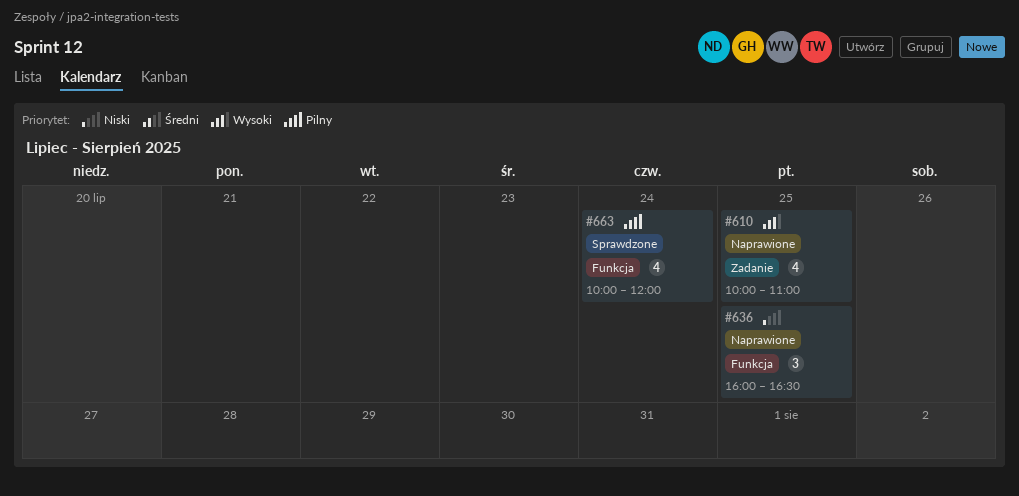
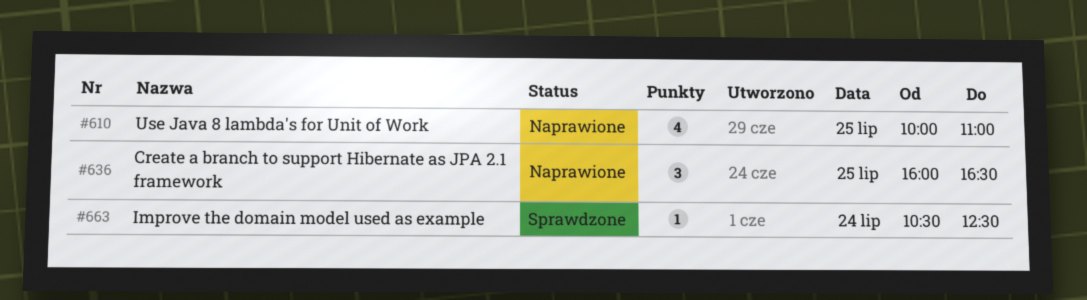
#663, estimate: 4 -> 1
#663, begins: 10:00 -> 10:30
#663, ends: 12:00 -> 12:30

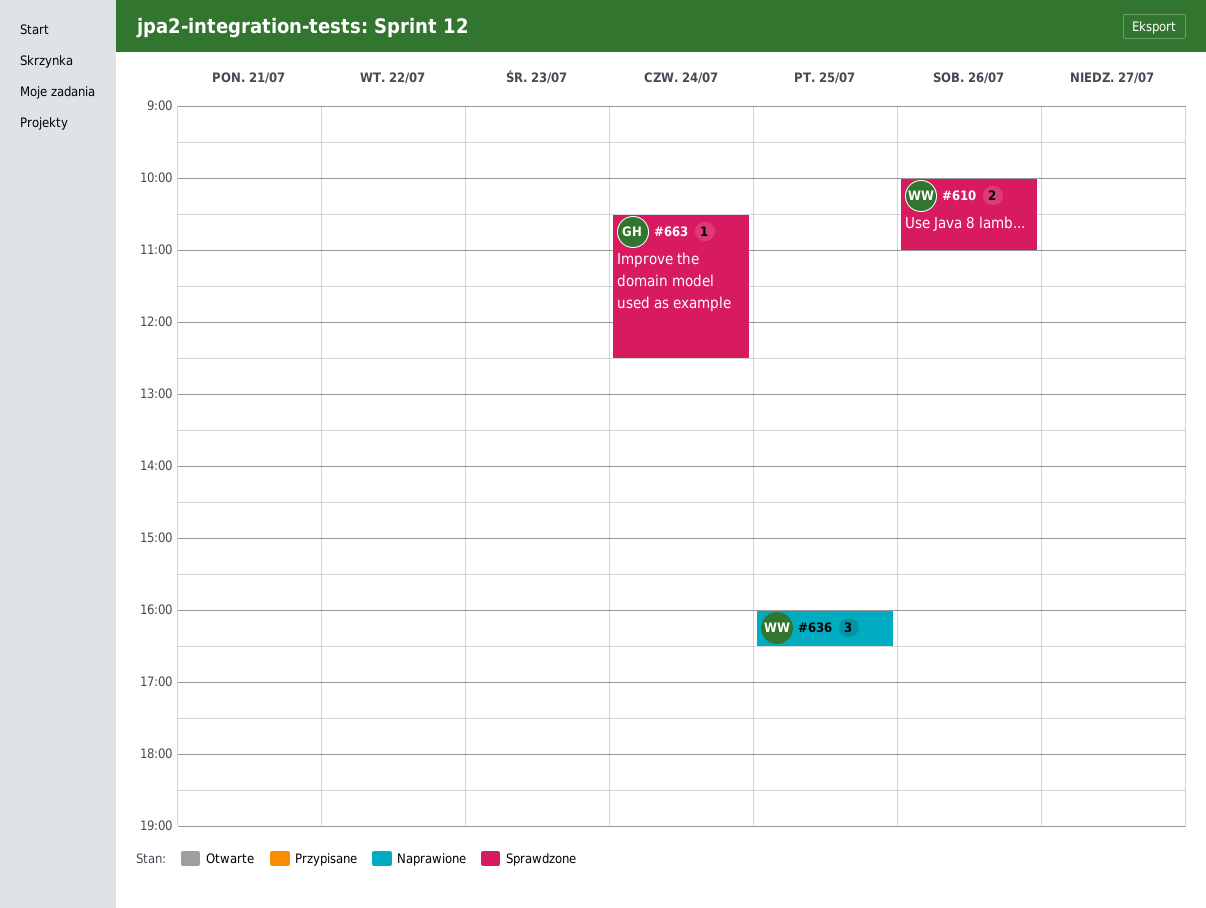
#610, status: Naprawione -> Sprawdzone
#610, estimate: 4 -> 2
#610, day: Jul 25 -> Jul 26

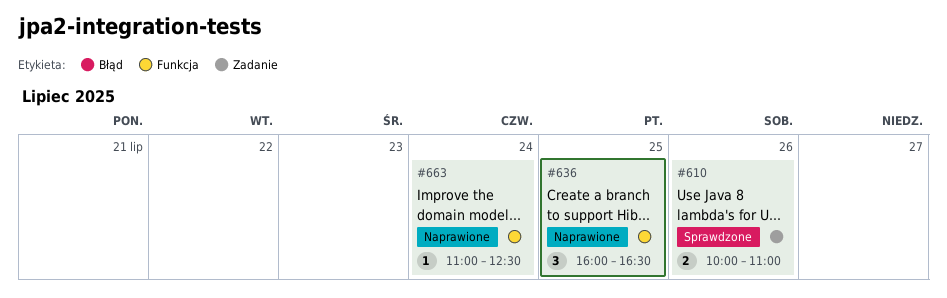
#663, status: Sprawdzone -> Naprawione
#663, begins: 10:30 -> 11:00

